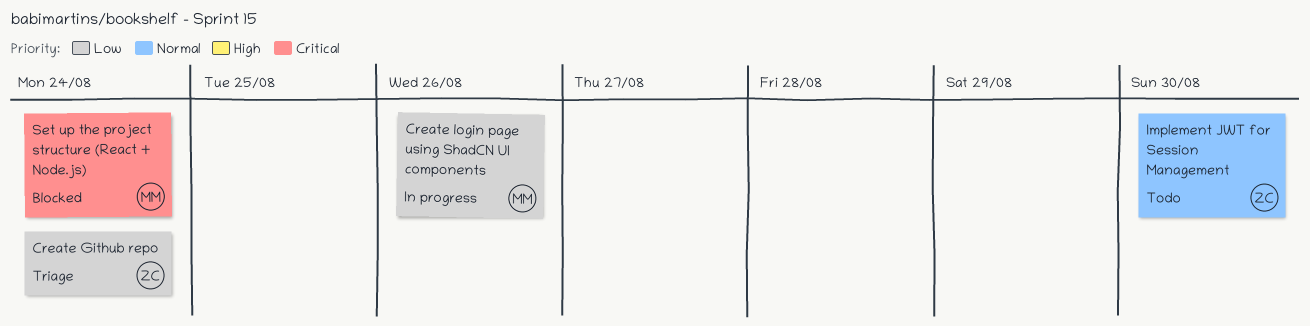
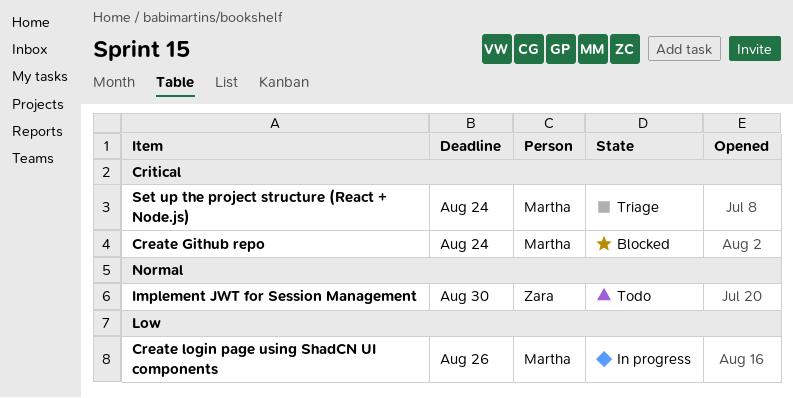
Create Github repo, status: Triage -> Blocked
Create Github repo, owner: Zara -> Martha
Create Github repo, priority: Low -> Critical
Set up the project structure (React + Node.js), status: Blocked -> Triage

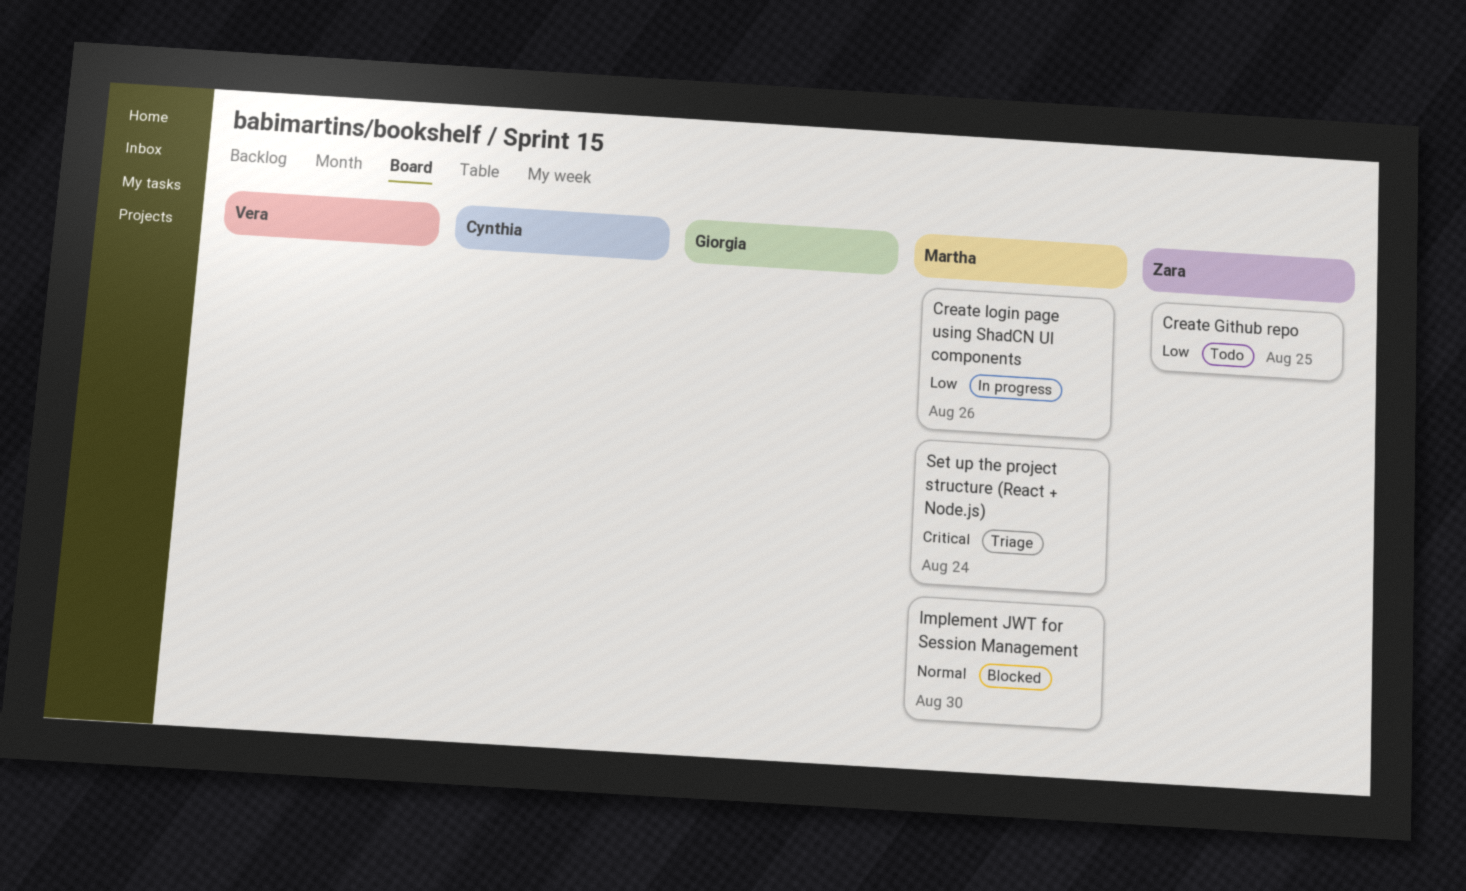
Create Github repo, status: Blocked -> Todo
Create Github repo, owner: Martha -> Zara
Create Github repo, priority: Critical -> Low
Create Github repo, due: Aug 24 -> Aug 25
Implement JWT for Session Management, status: Todo -> Blocked
Implement JWT for Session Management, owner: Zara -> Martha

